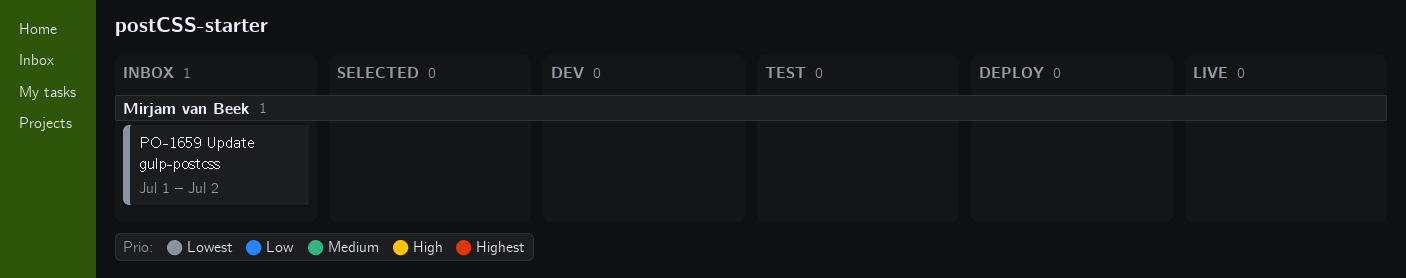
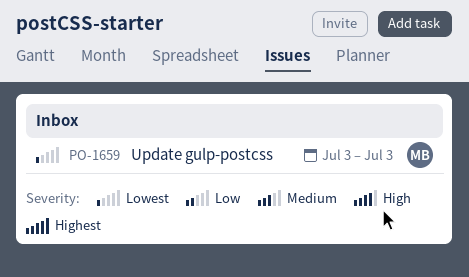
PO-1659, start: Jul 1 -> Jul 3
PO-1659, due: Jul 2 -> Jul 3

